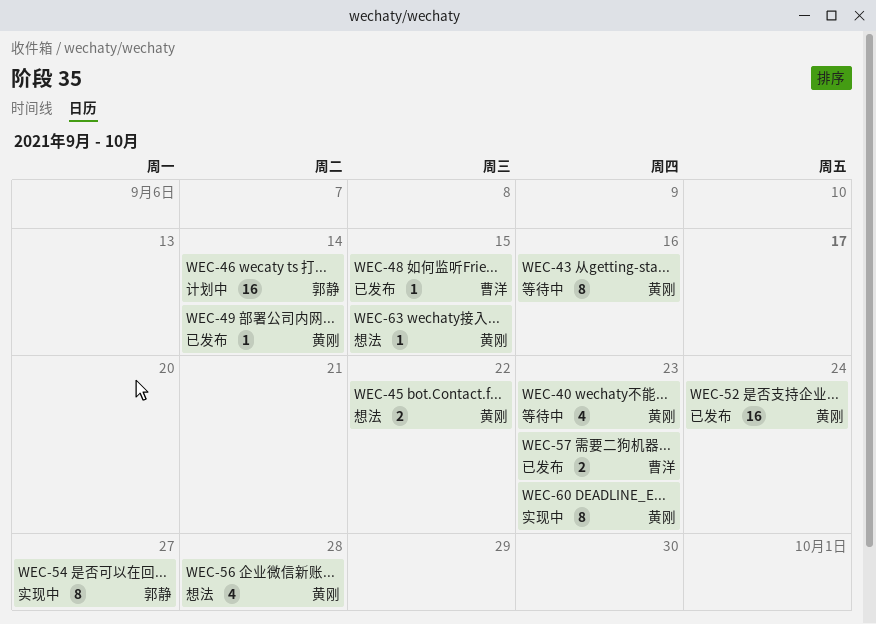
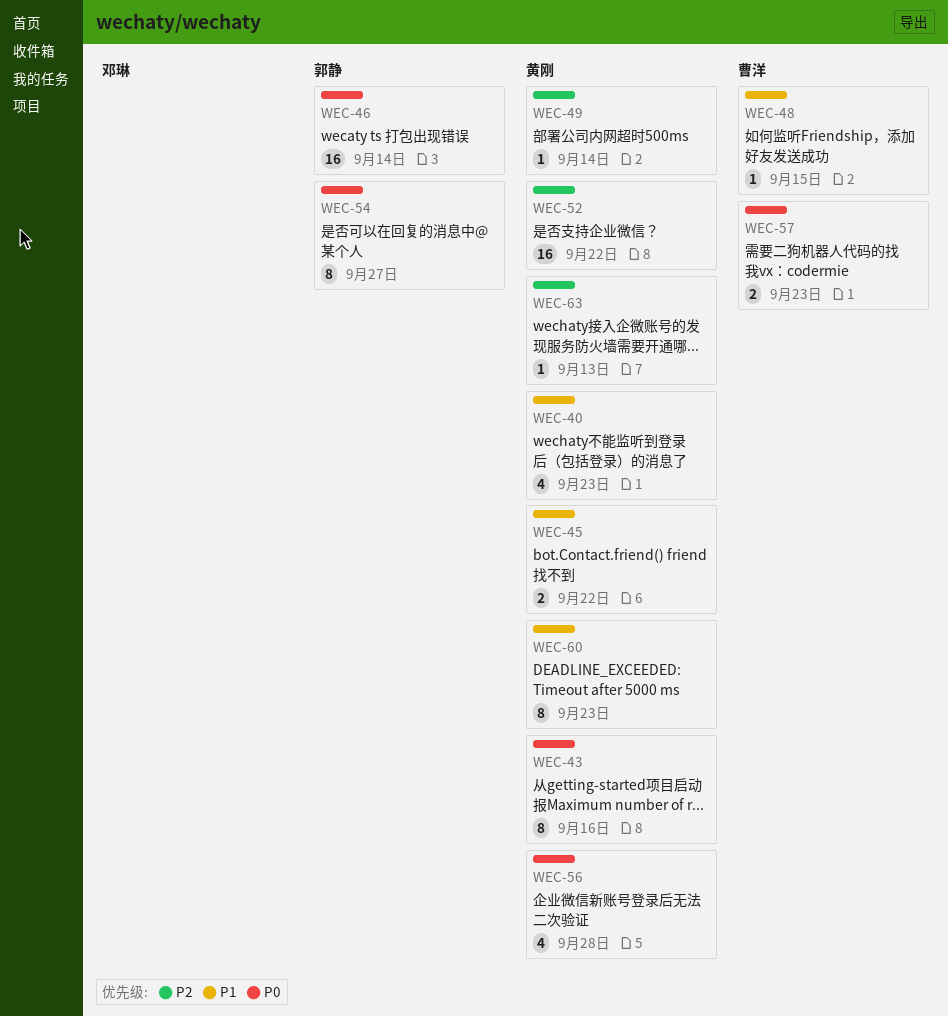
WEC-52, due: Sep 24 -> Sep 22
WEC-63, due: Sep 15 -> Sep 13

